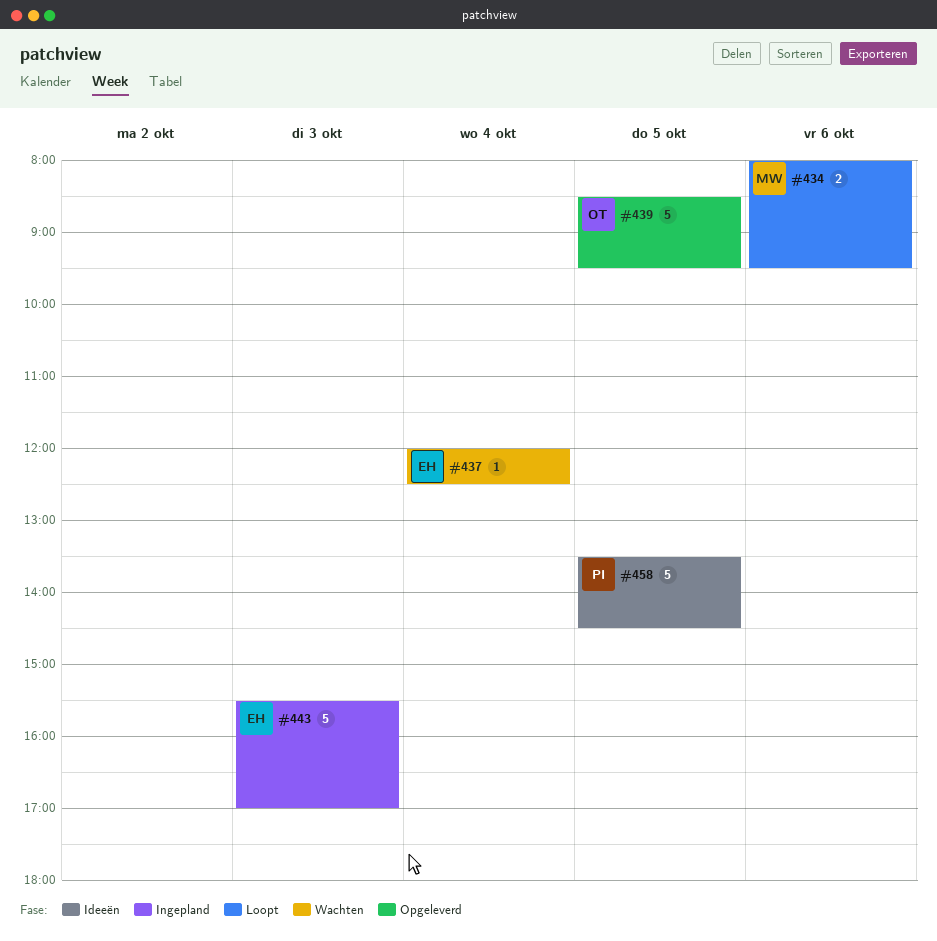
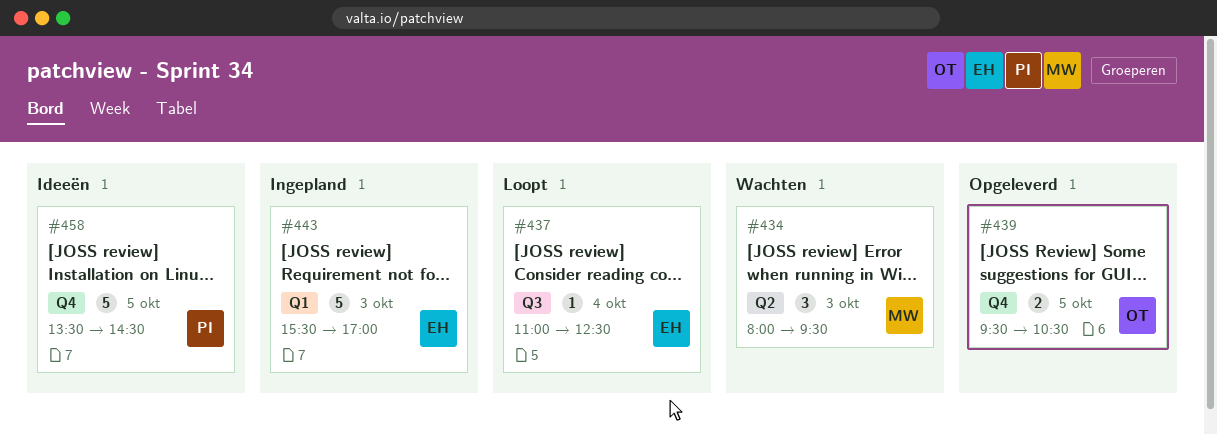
#434, status: Loopt -> Wachten
#434, estimate: 2 -> 3
#434, day: Oct 6 -> Oct 3
#437, status: Wachten -> Loopt
#437, begins: 12:00 -> 11:00
#439, estimate: 5 -> 2
#439, begins: 08:30 -> 09:30
#439, ends: 09:30 -> 10:30

